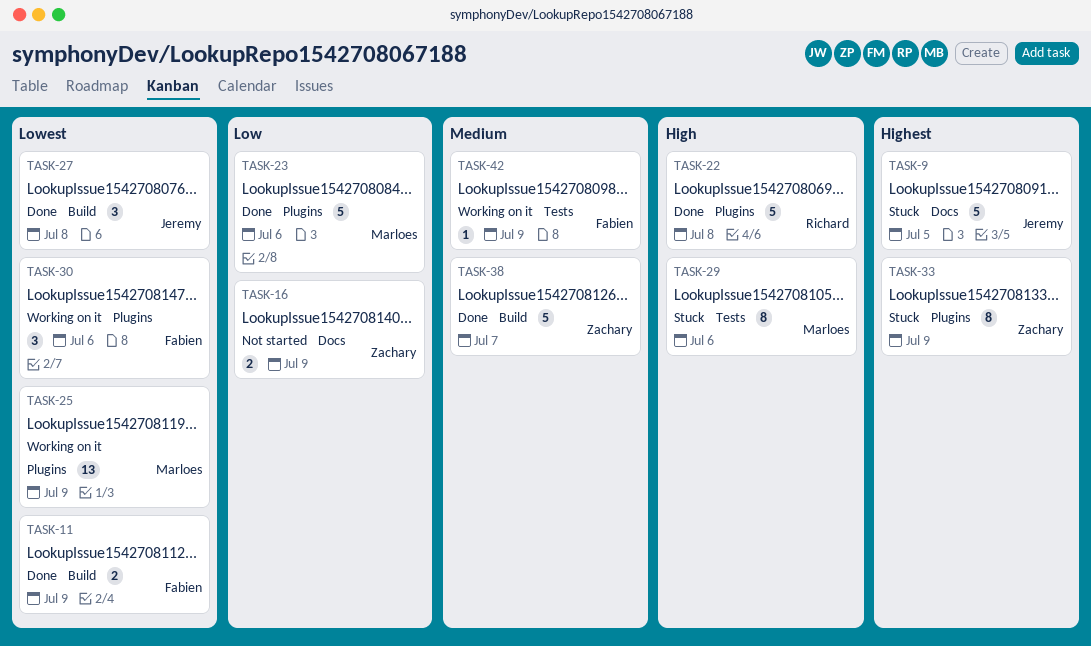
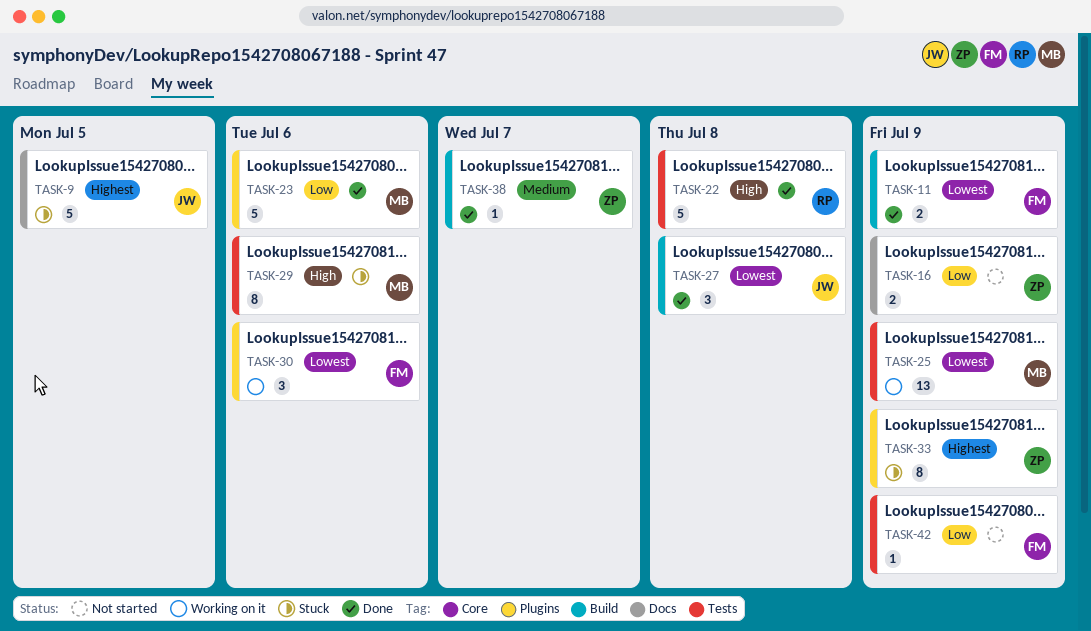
TASK-22, label: Plugins -> Tests
TASK-25, label: Plugins -> Tests
TASK-38, estimate: 5 -> 1
TASK-42, status: Working on it -> Not started
TASK-42, priority: Medium -> Low

